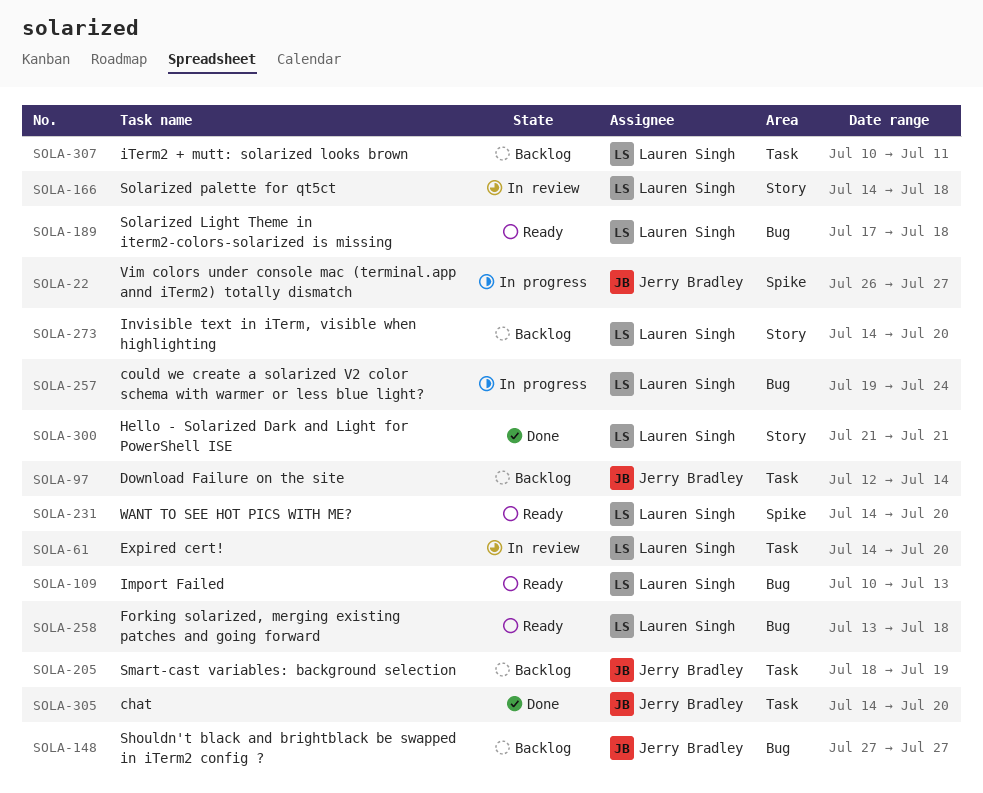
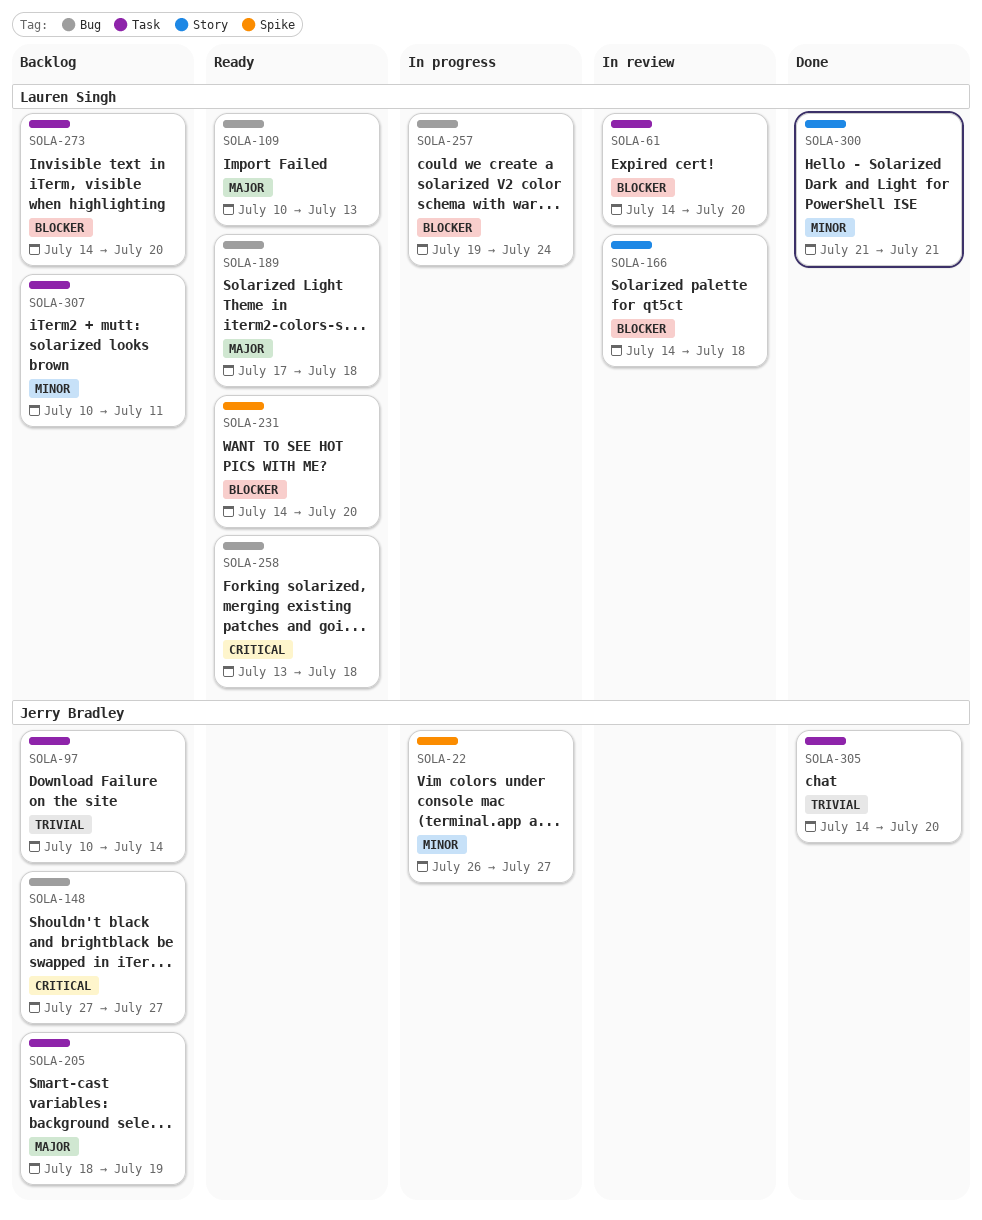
SOLA-97, start: Jul 12 -> Jul 10
SOLA-273, label: Story -> Task

